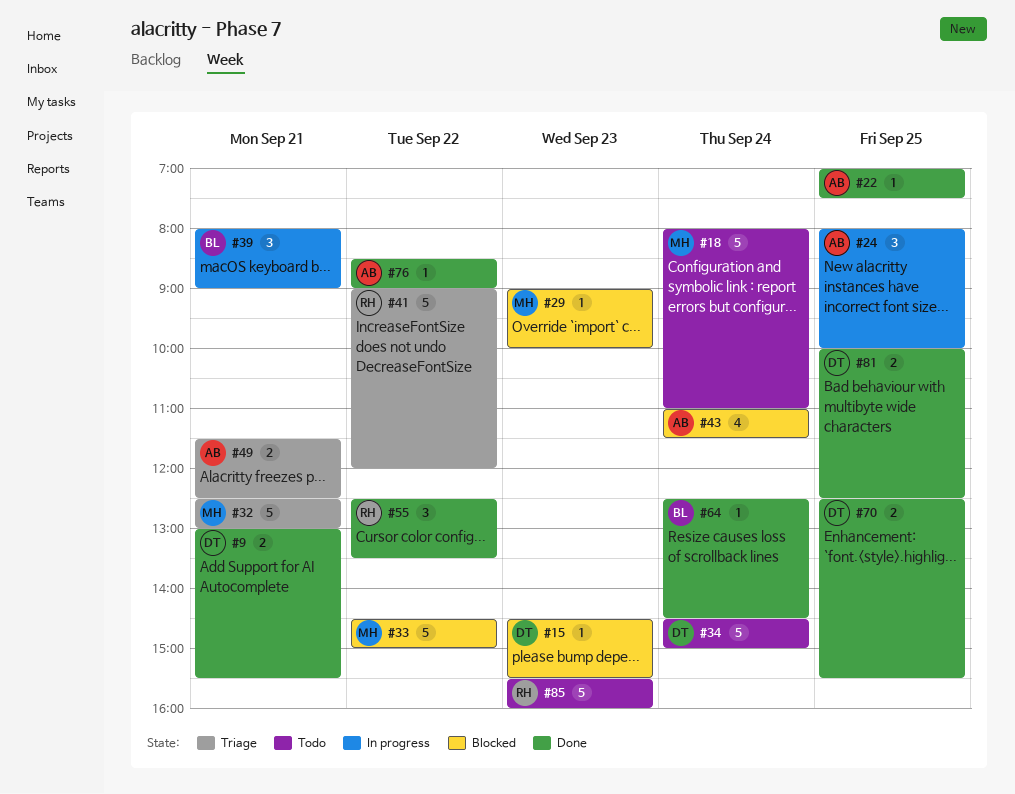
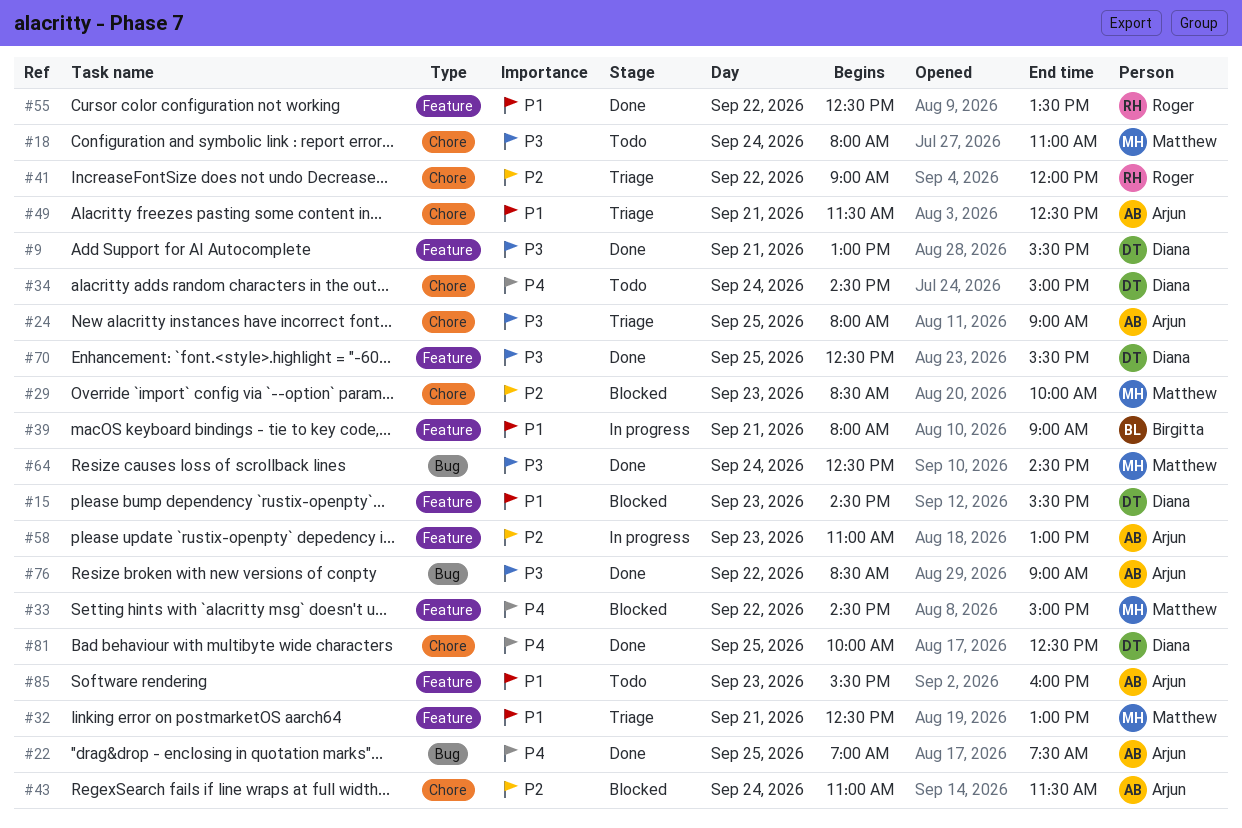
#24, status: In progress -> Triage
#24, ends: 10:00 -> 09:00
#29, begins: 09:00 -> 08:30
#58: none -> present
#64, owner: Birgitta -> Matthew
#85, owner: Roger -> Arjun

